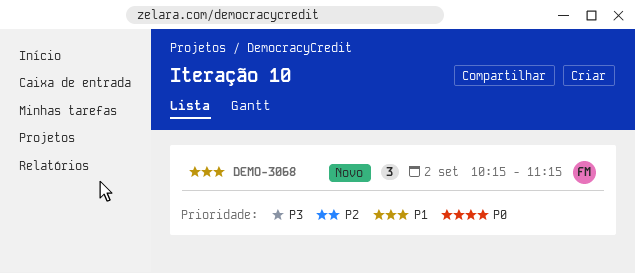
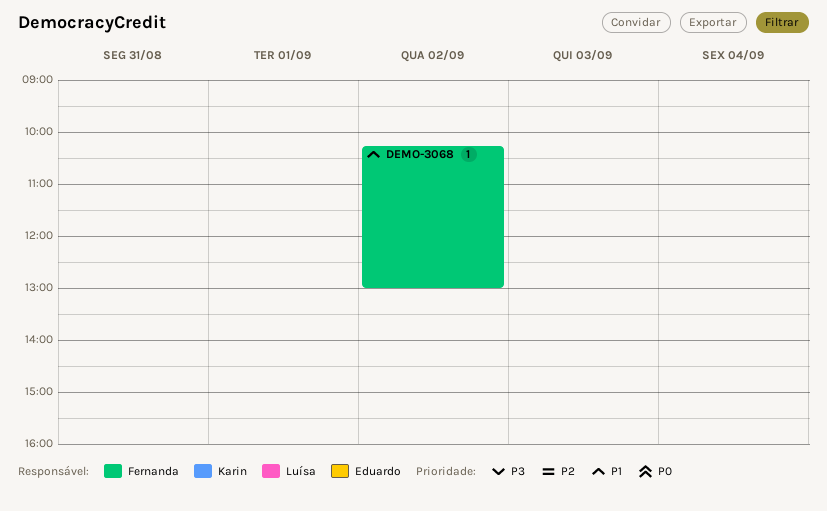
DEMO-3068, estimate: 3 -> 1
DEMO-3068, ends: 11:15 -> 13:00

